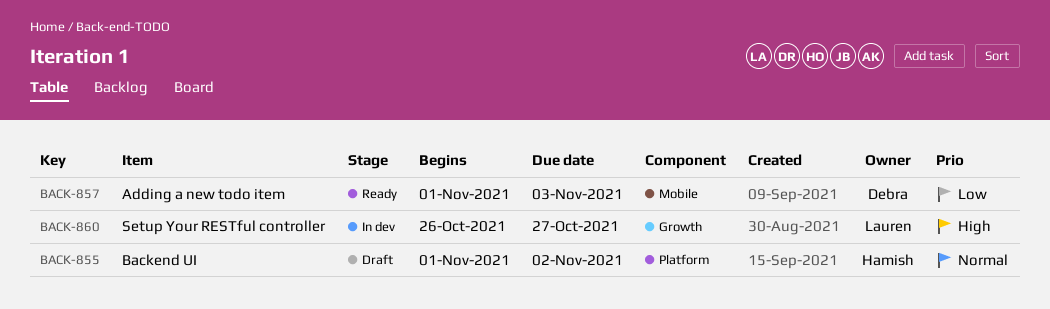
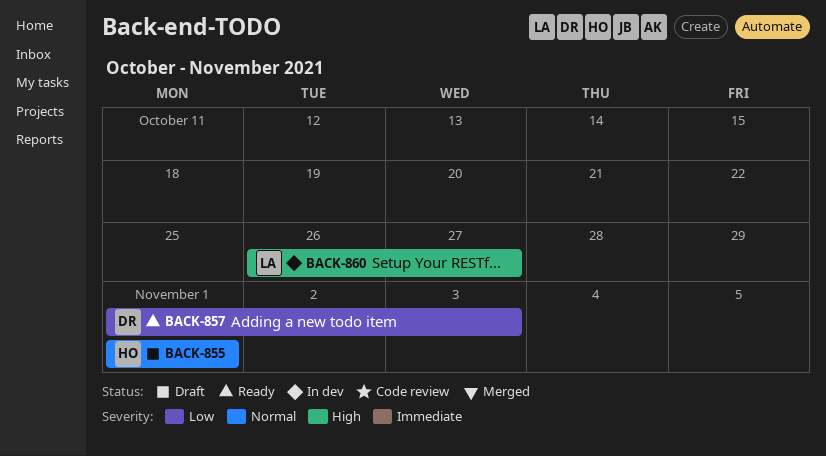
BACK-855, due: Nov 2 -> Nov 1

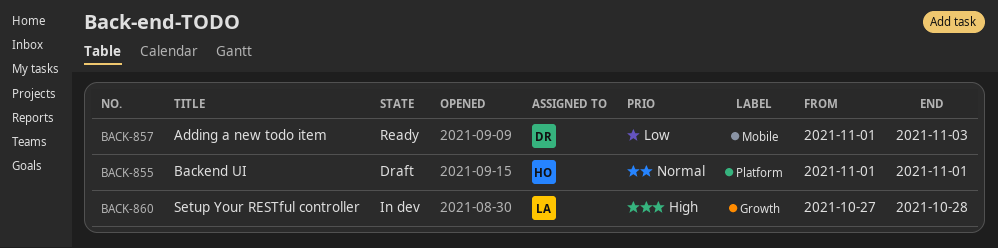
BACK-860, start: Oct 26 -> Oct 27
BACK-860, due: Oct 27 -> Oct 28

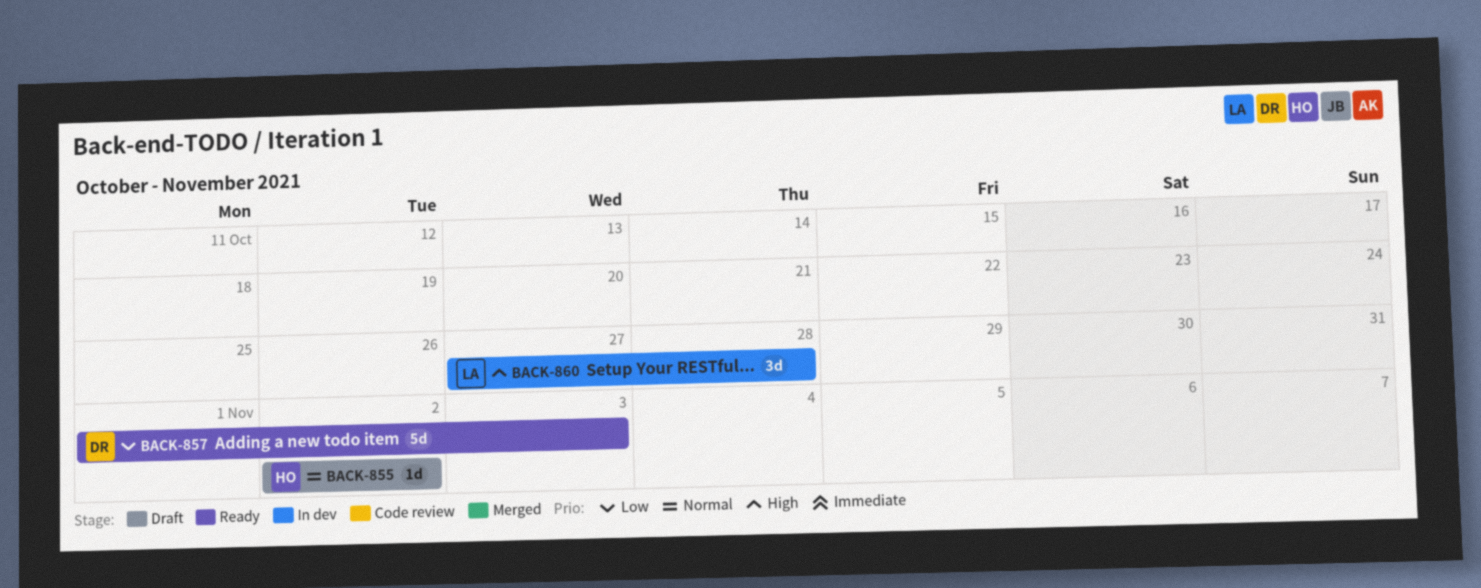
BACK-855, start: Nov 1 -> Nov 2
BACK-855, due: Nov 1 -> Nov 2

